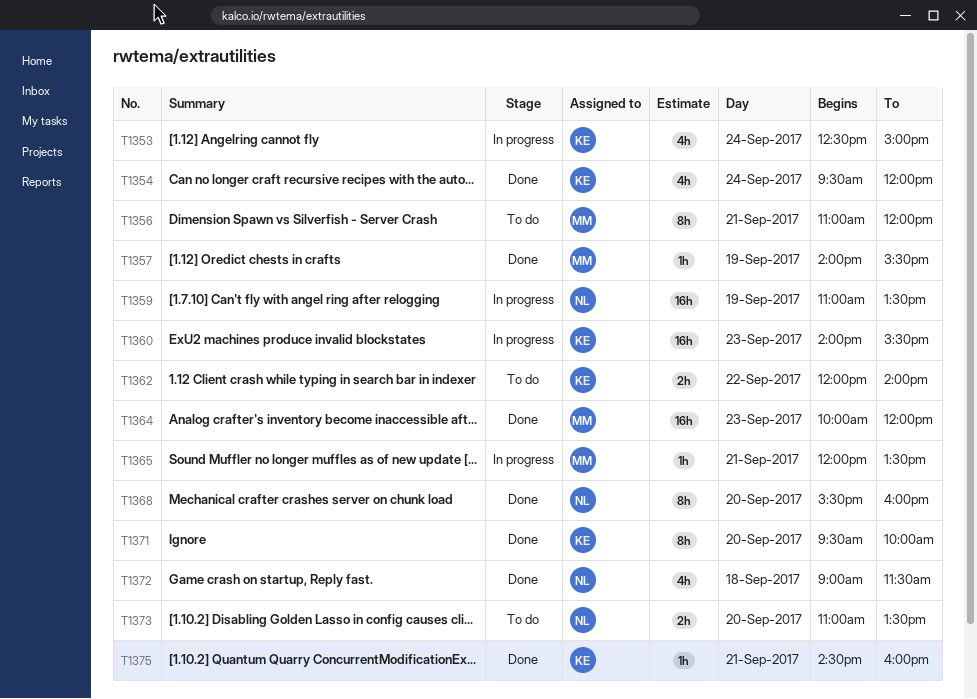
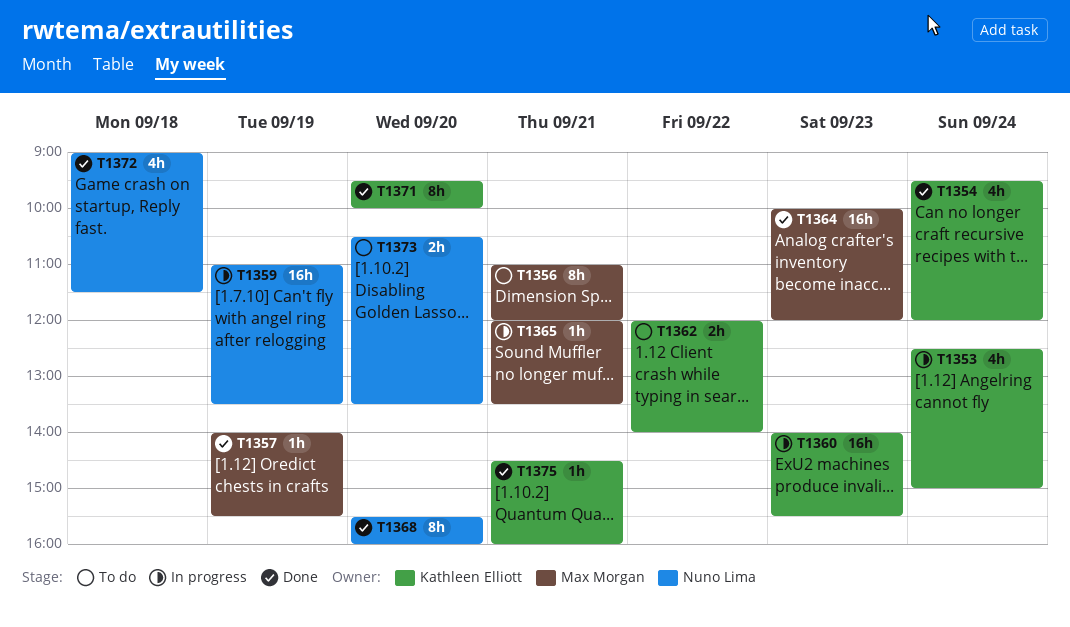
T1373, begins: 11:00 -> 10:30

